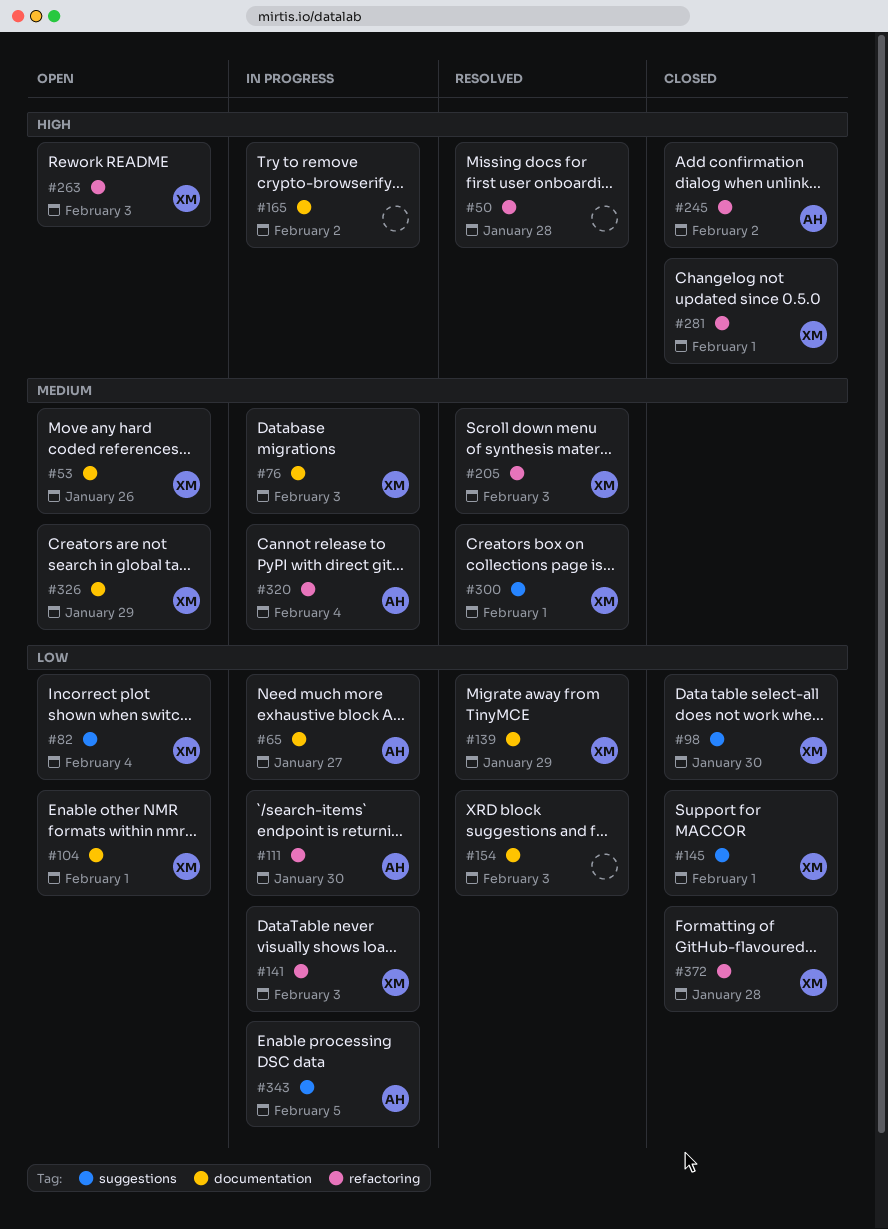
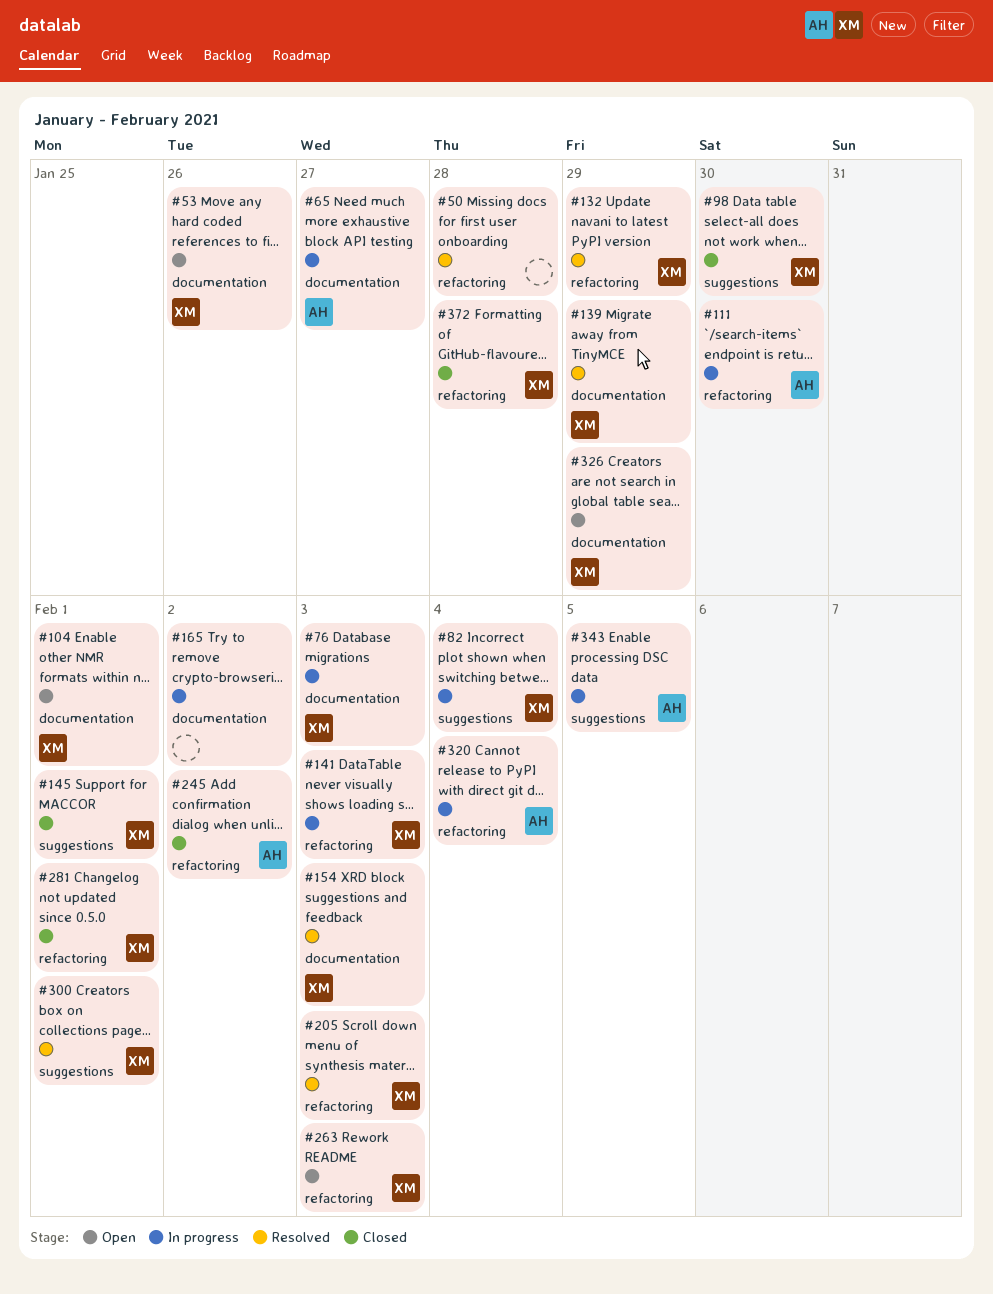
#82, status: Open -> In progress
#132: none -> present
#154, owner: none -> XM

